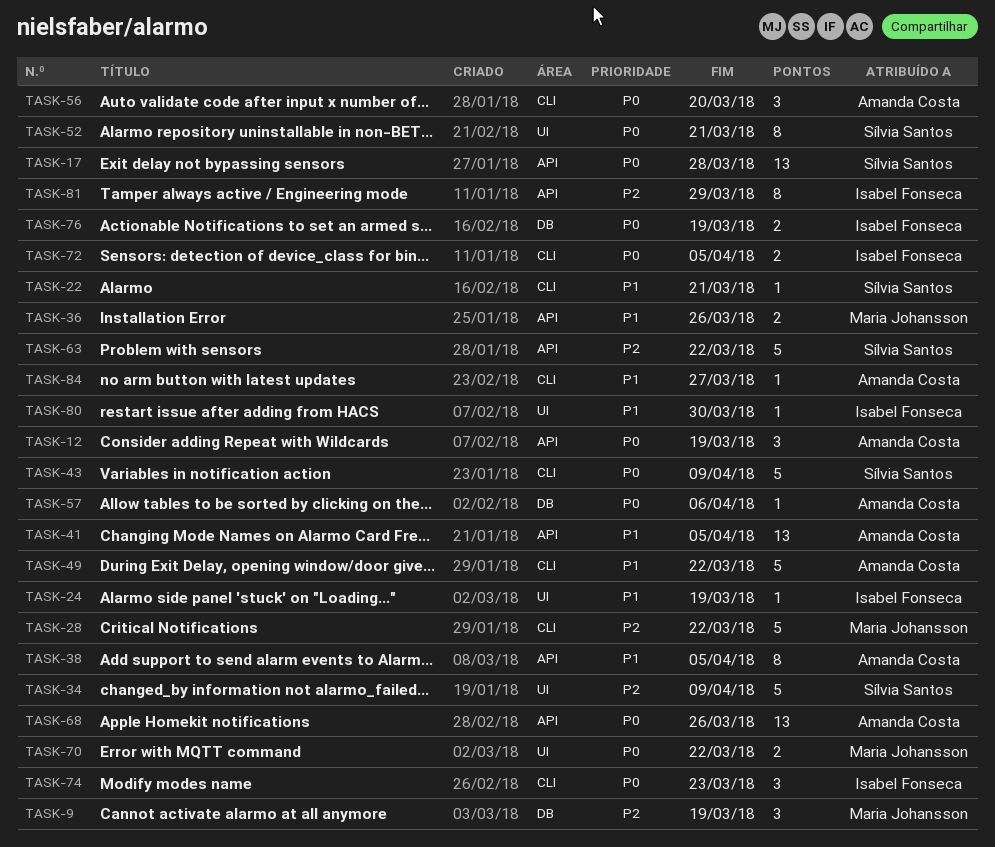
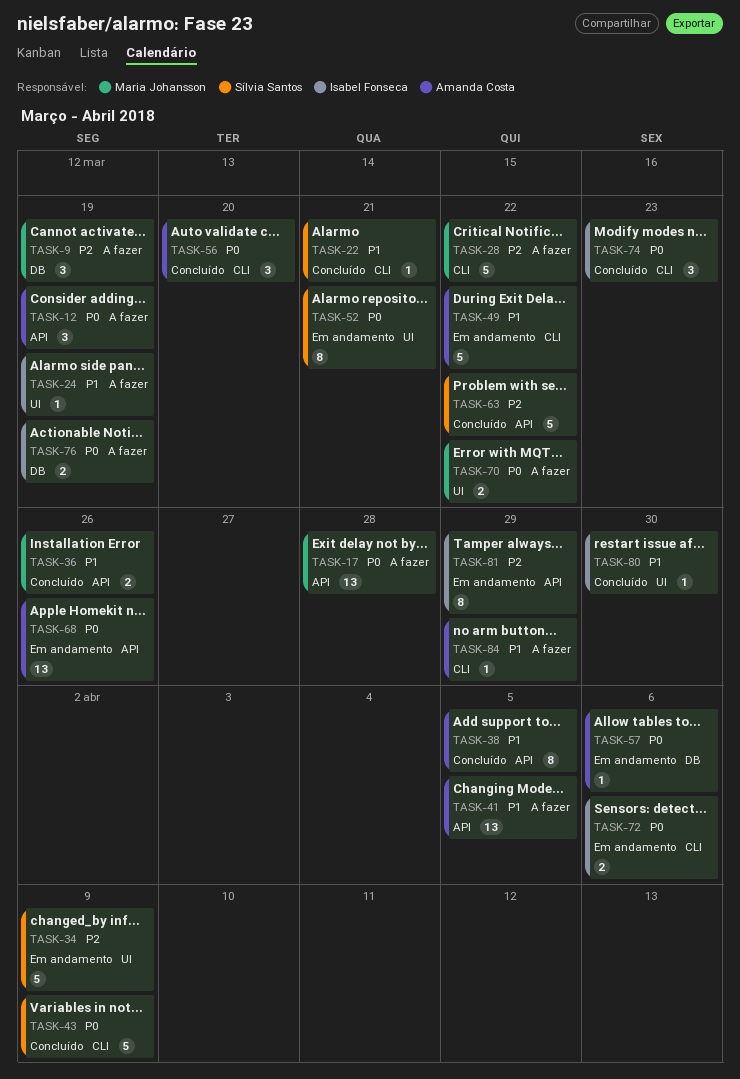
TASK-17, owner: Sílvia Santos -> Maria Johansson
TASK-72, due: Apr 5 -> Apr 6
TASK-84, due: Mar 27 -> Mar 29

